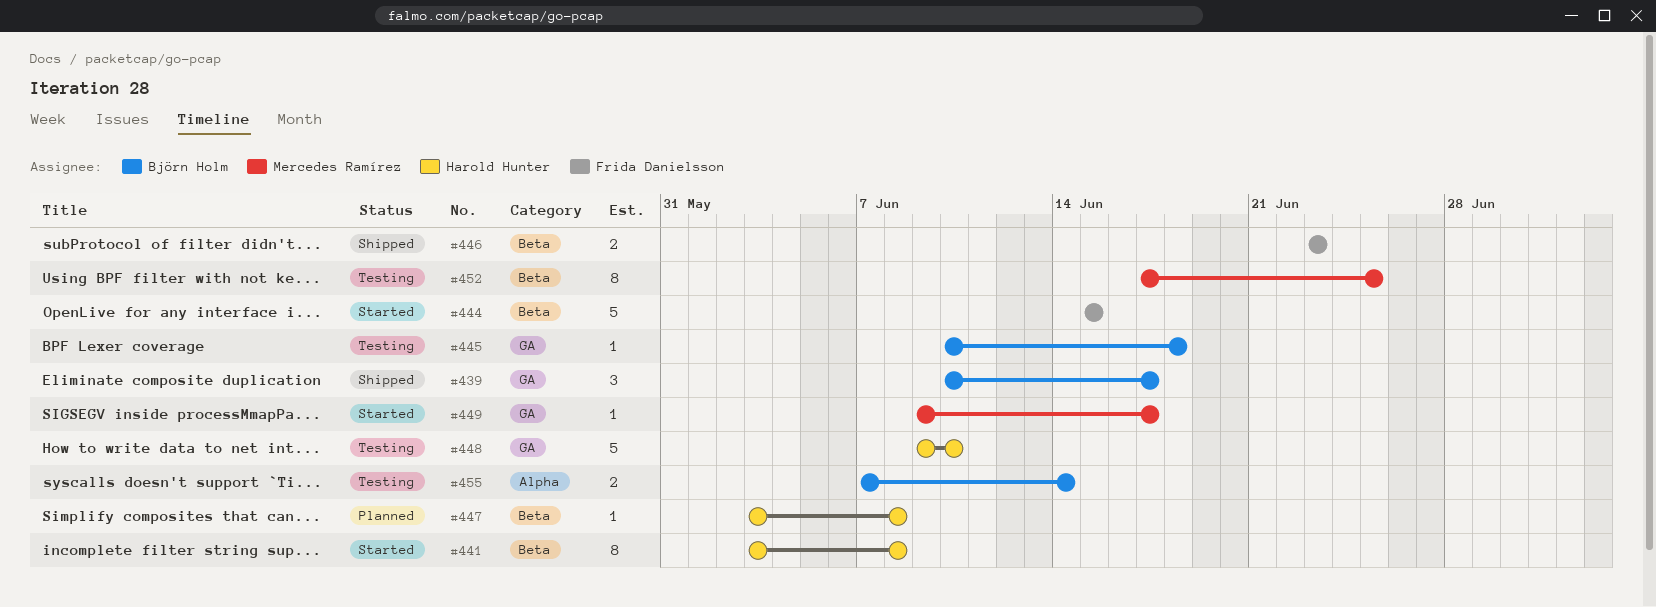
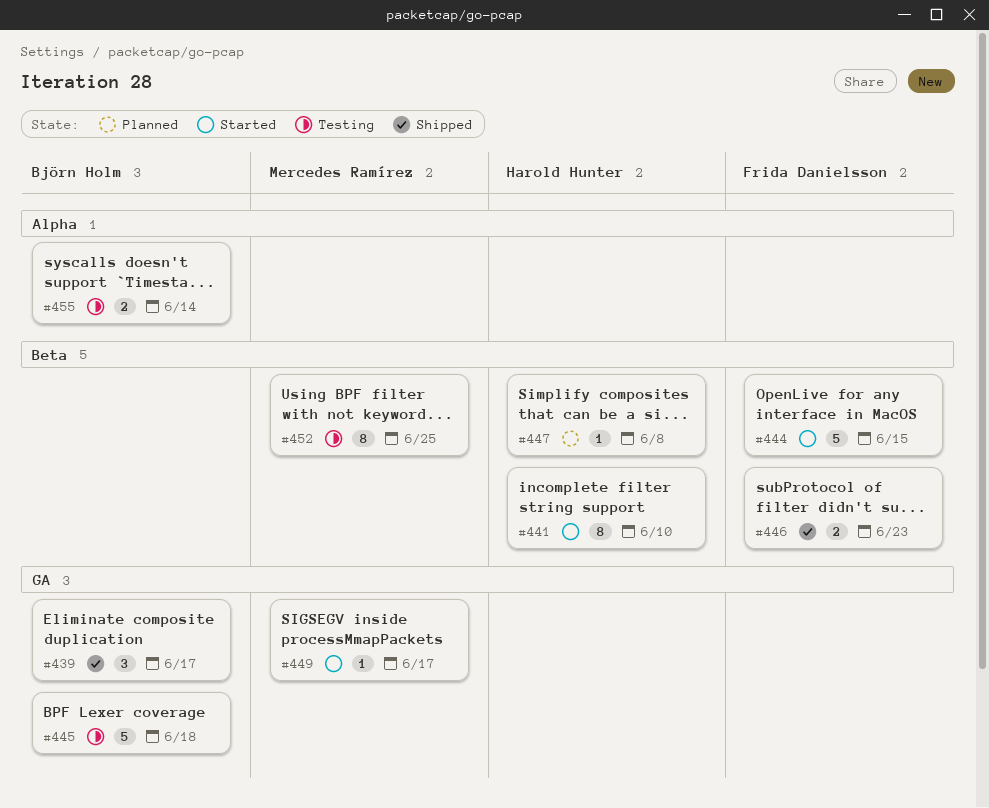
#441, due: Jun 8 -> Jun 10
#445, estimate: 1 -> 5
#448: present -> none

